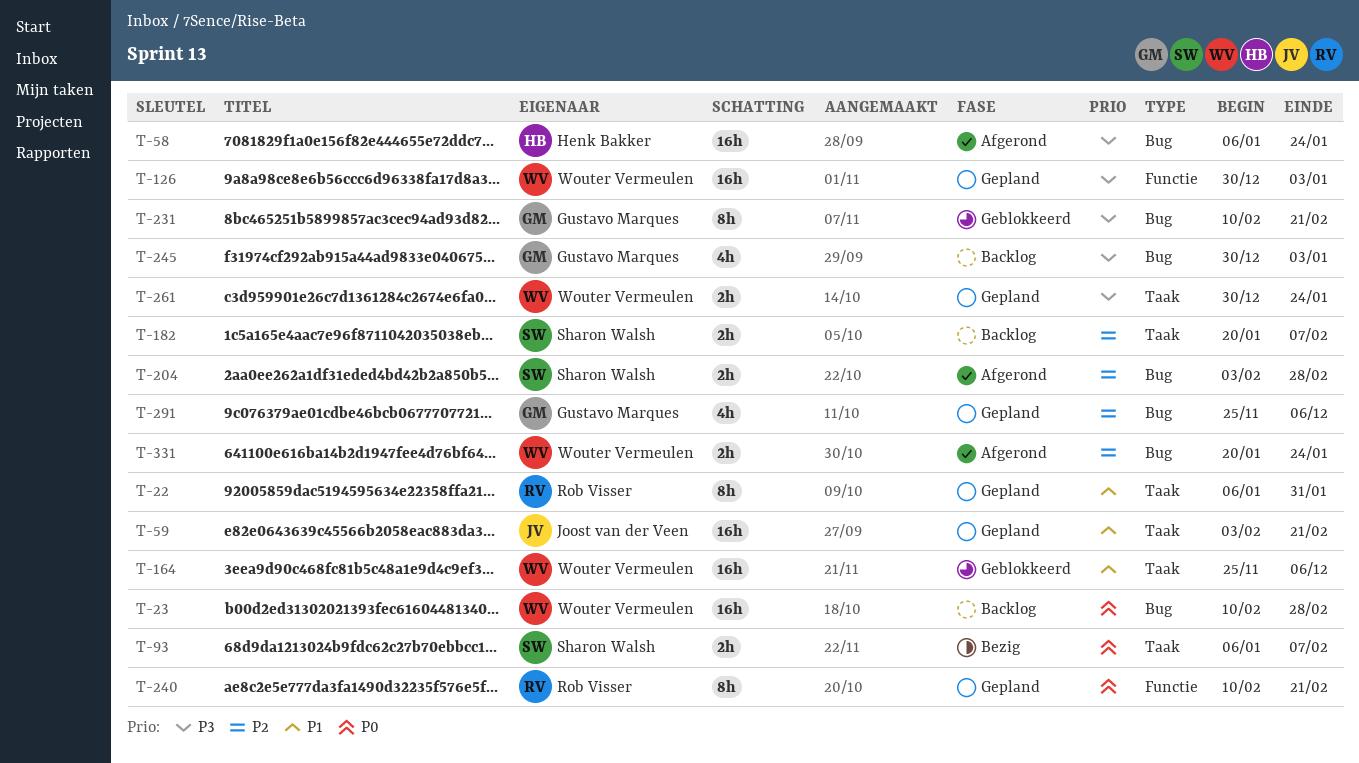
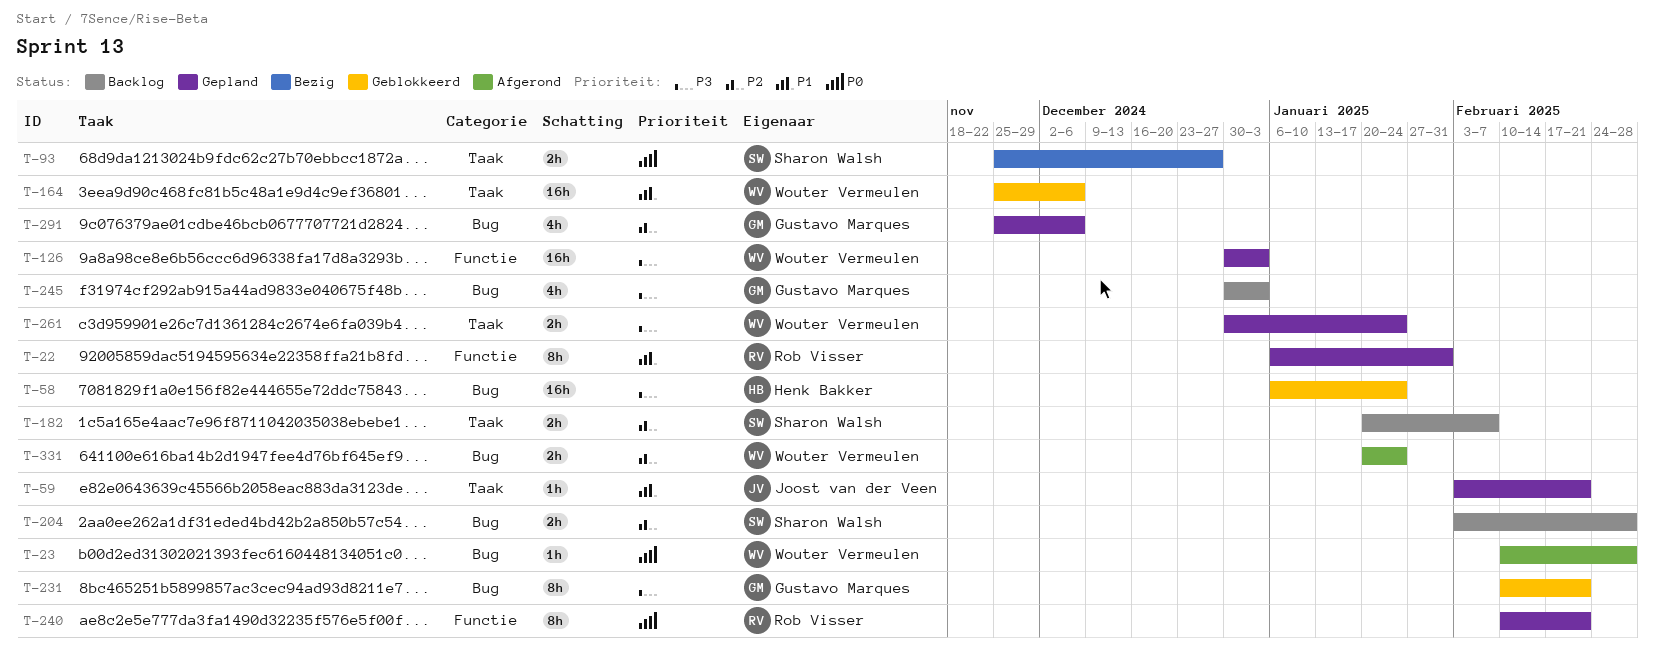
T-22, label: Taak -> Functie
T-23, status: Backlog -> Afgerond
T-23, estimate: 16h -> 1h
T-58, status: Afgerond -> Geblokkeerd
T-59, estimate: 16h -> 1h
T-93, start: Jan 6 -> Nov 25
T-93, due: Feb 7 -> Dec 27
T-204, status: Afgerond -> Backlog

